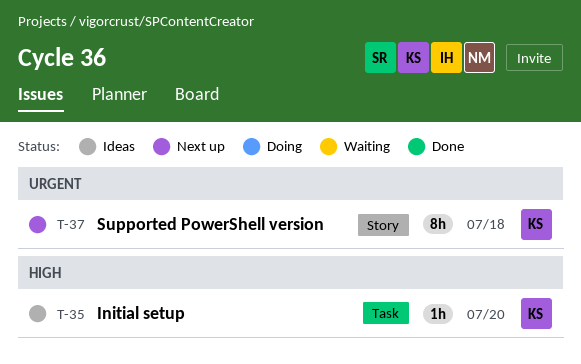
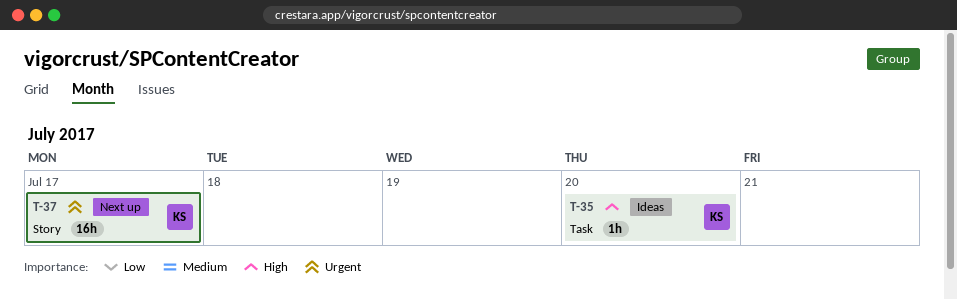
T-37, estimate: 8h -> 16h
T-37, due: Jul 18 -> Jul 17

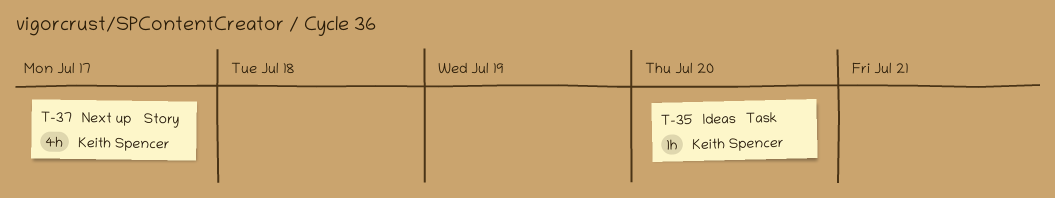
T-37, estimate: 16h -> 4h

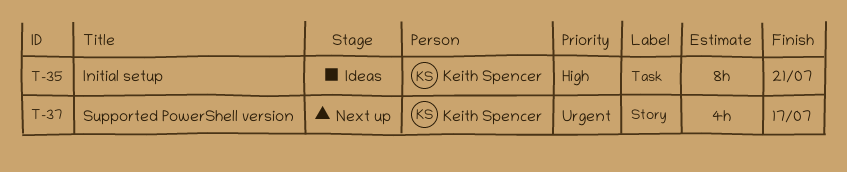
T-35, estimate: 1h -> 8h
T-35, due: Jul 20 -> Jul 21

